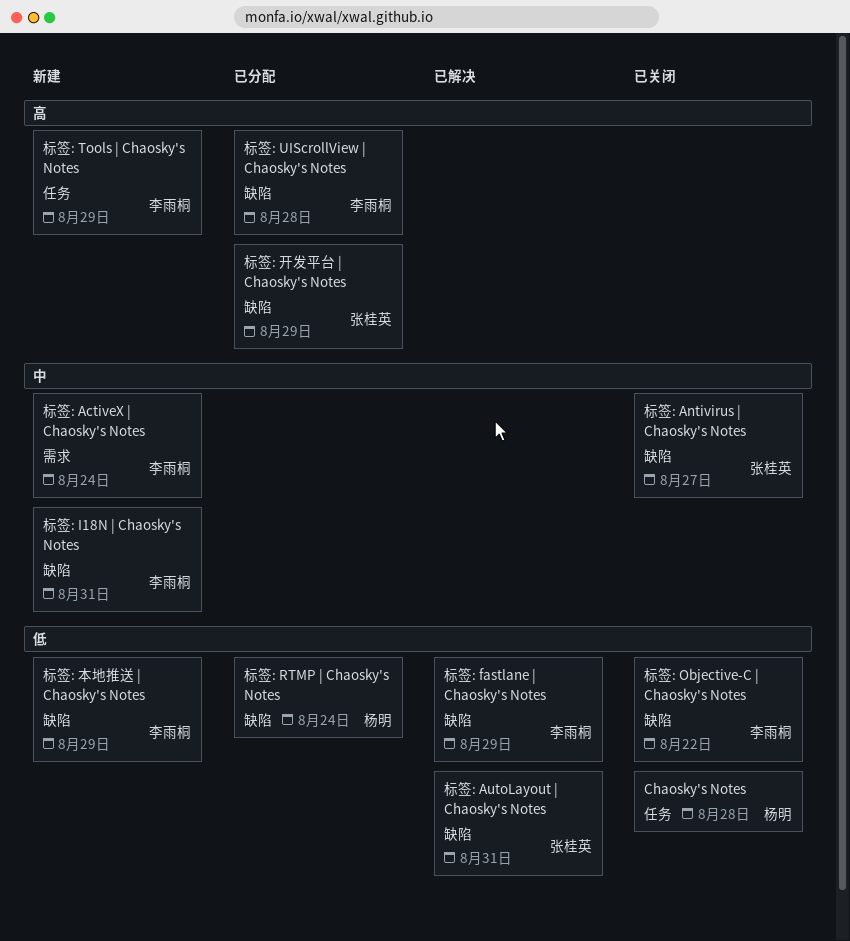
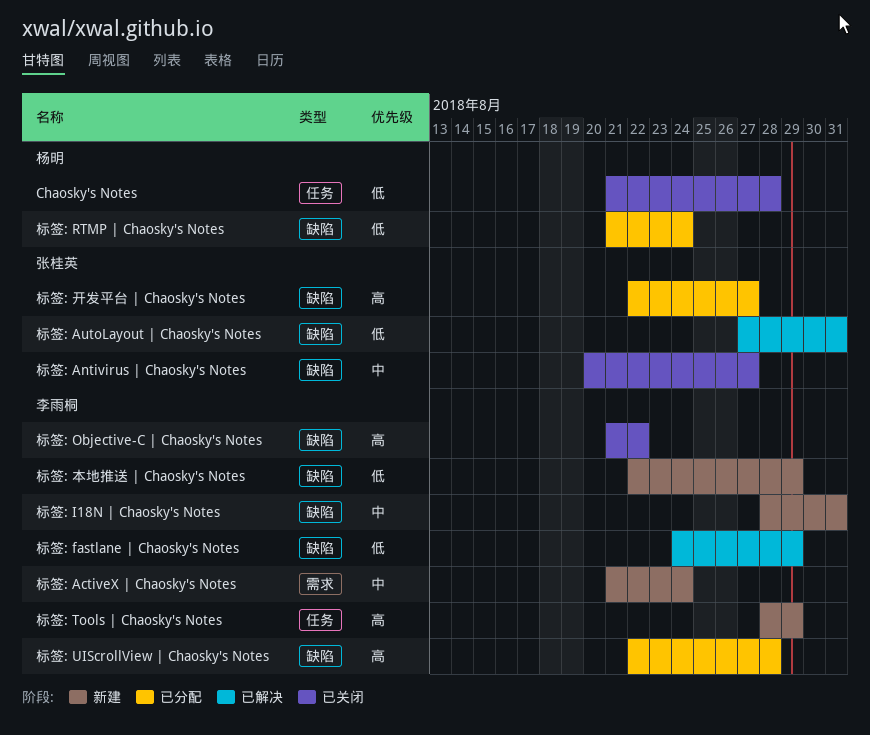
标签: Objective-C | Chaosky's Notes, priority: 低 -> 高
标签: 开发平台 | Chaosky's Notes, due: Aug 29 -> Aug 27

